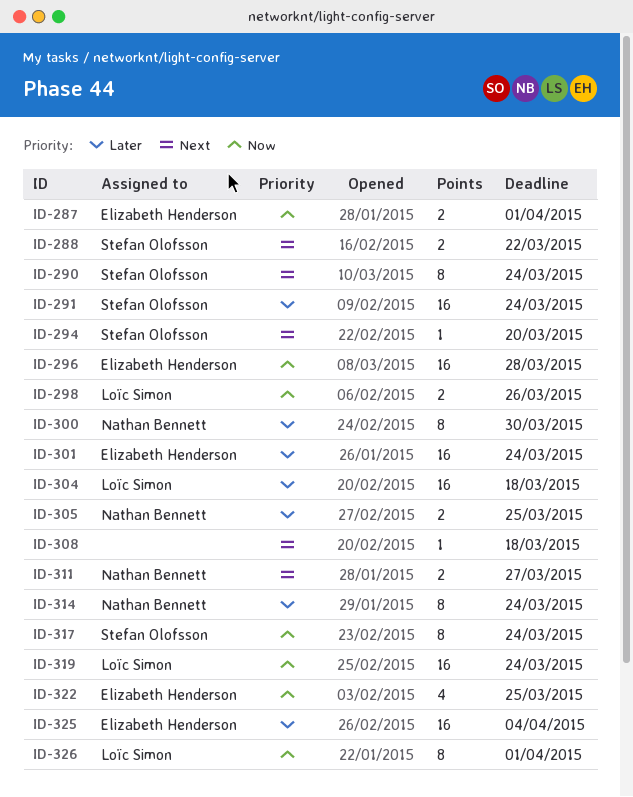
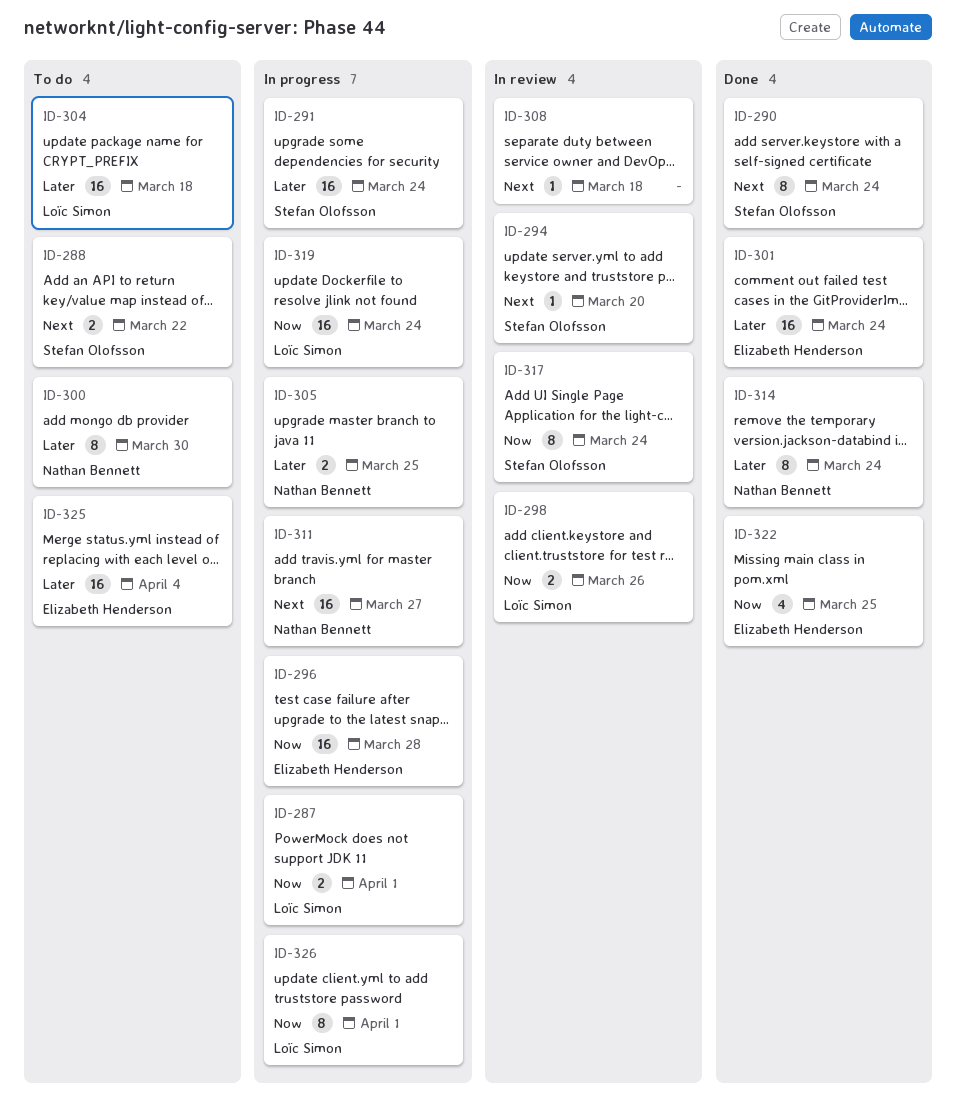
ID-287, owner: Elizabeth Henderson -> Loïc Simon
ID-311, estimate: 2 -> 16

